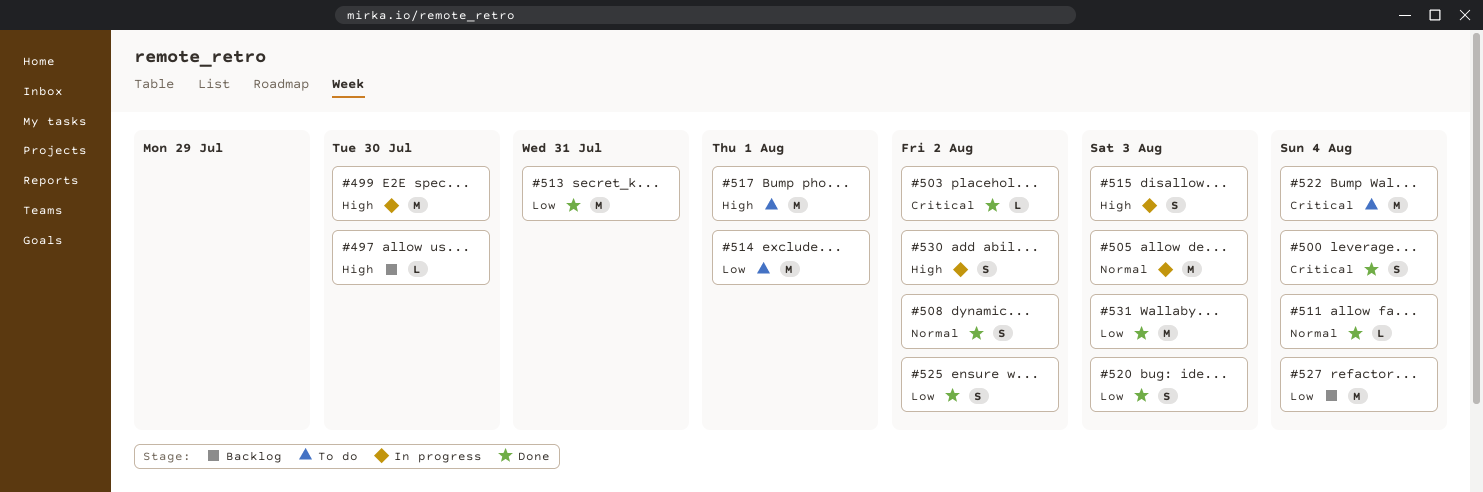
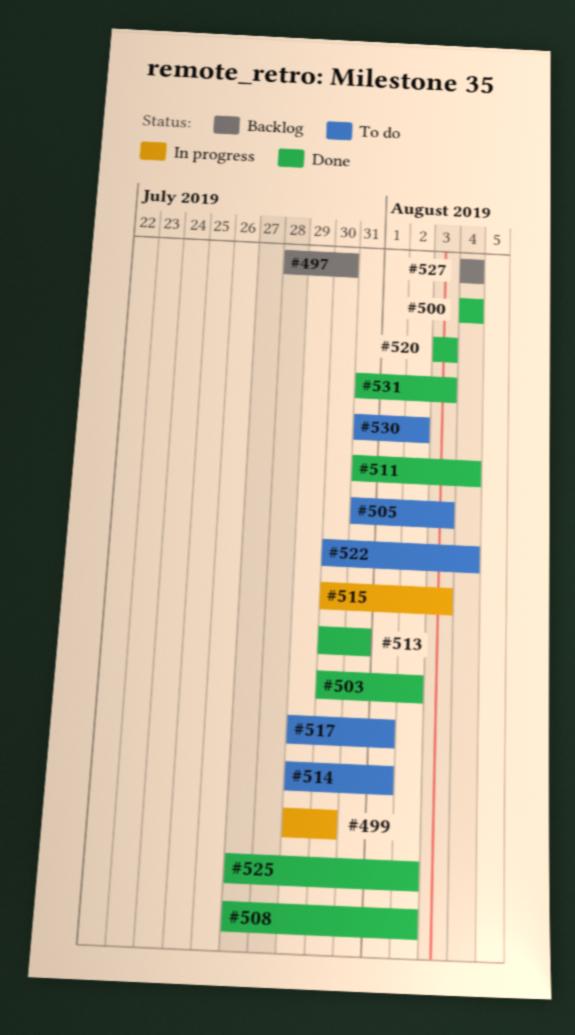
#505, status: In progress -> To do
#530, status: In progress -> To do

